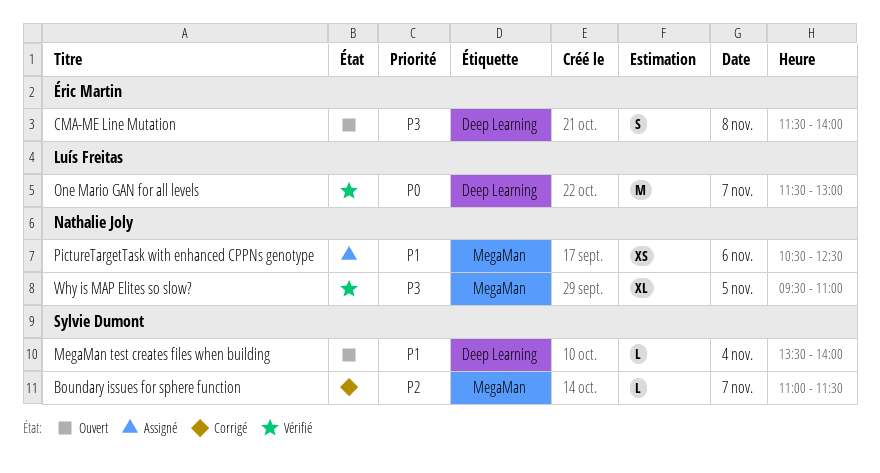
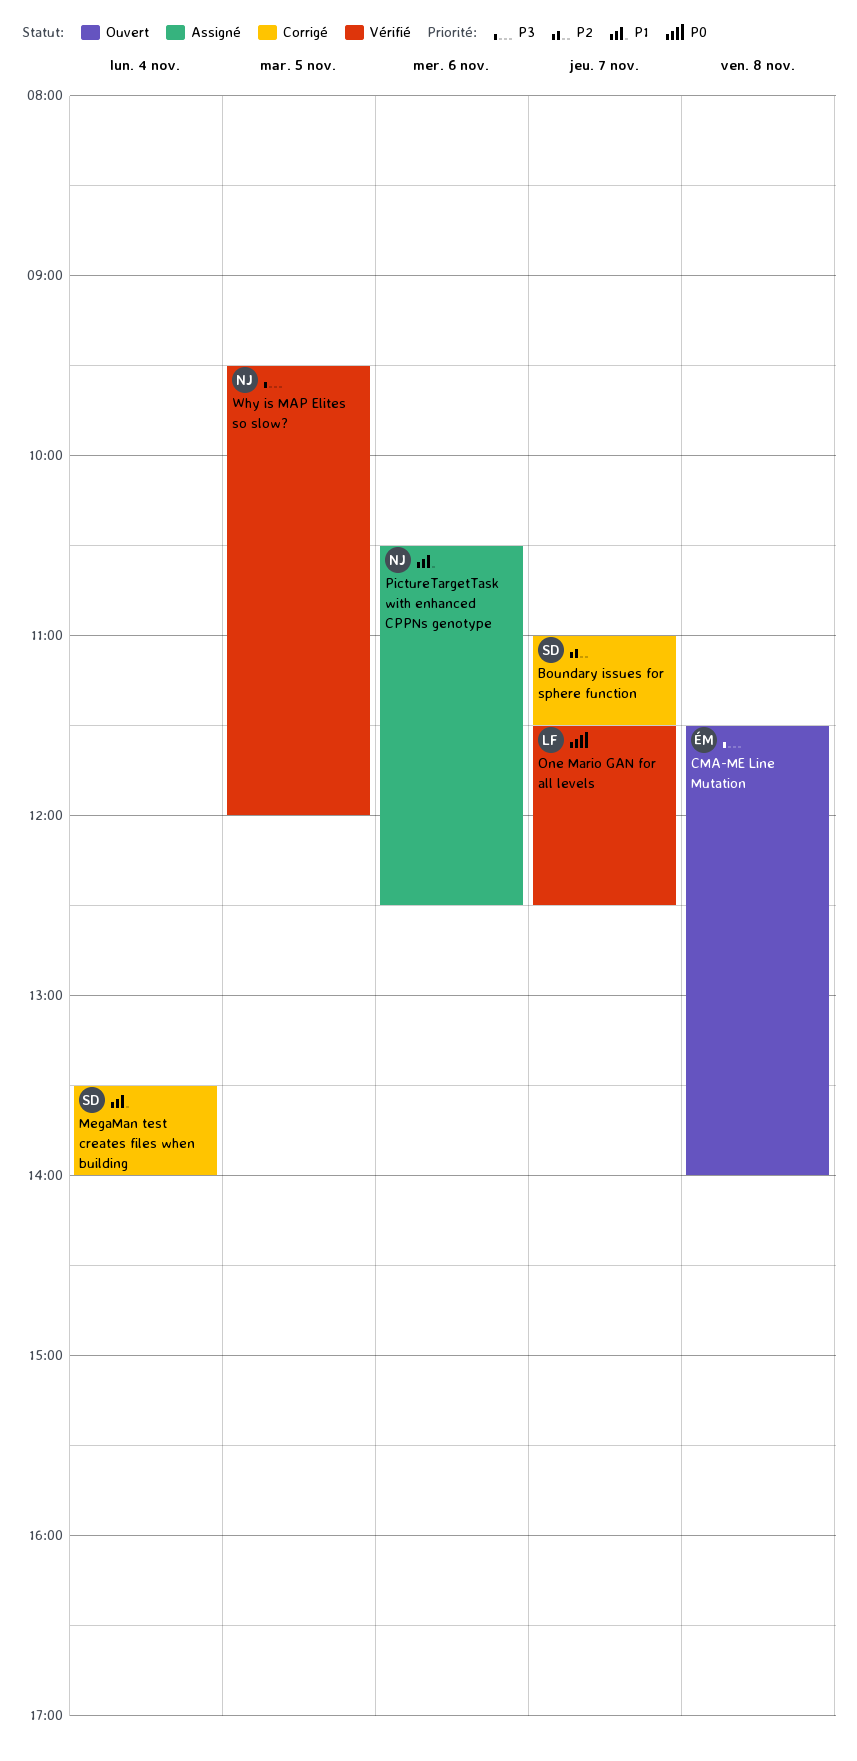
MegaMan test creates files when building, status: Ouvert -> Corrigé
One Mario GAN for all levels, ends: 13:00 -> 12:30
Why is MAP Elites so slow?, ends: 11:00 -> 12:00

